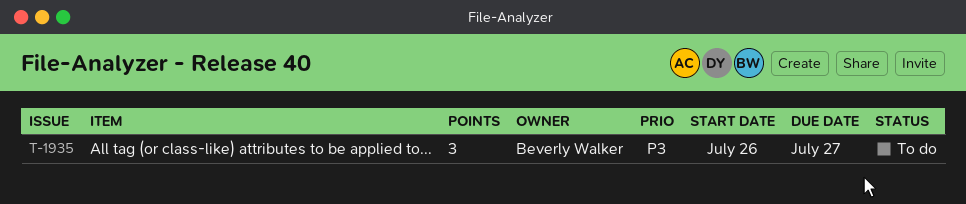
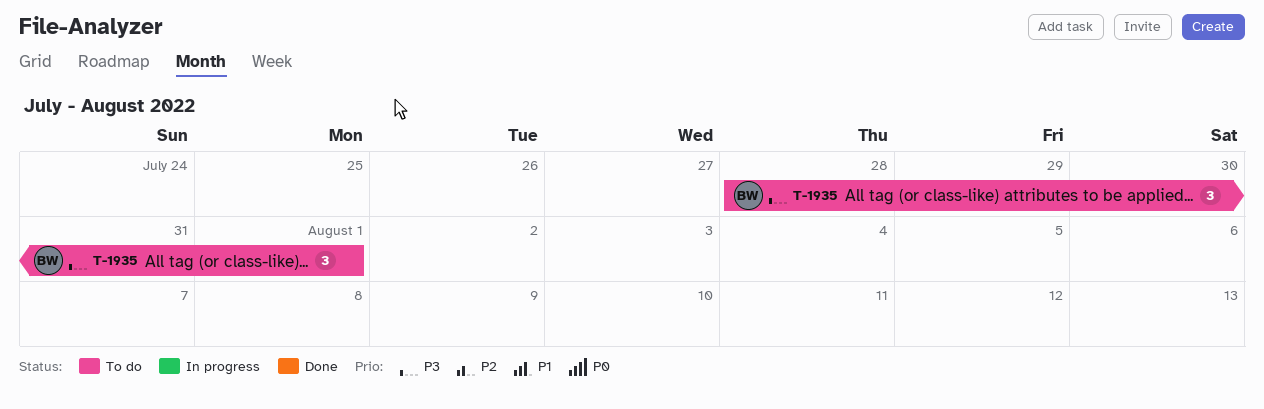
T-1935, start: Jul 26 -> Jul 28
T-1935, due: Jul 27 -> Aug 1

